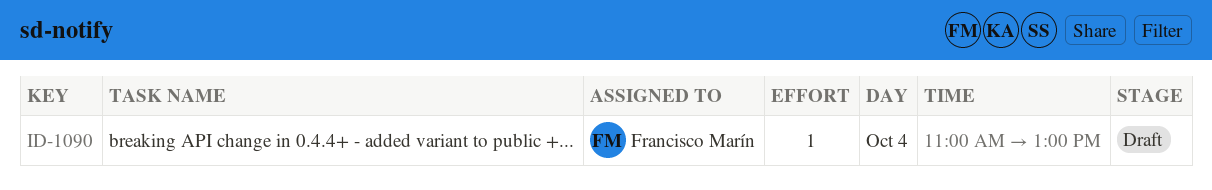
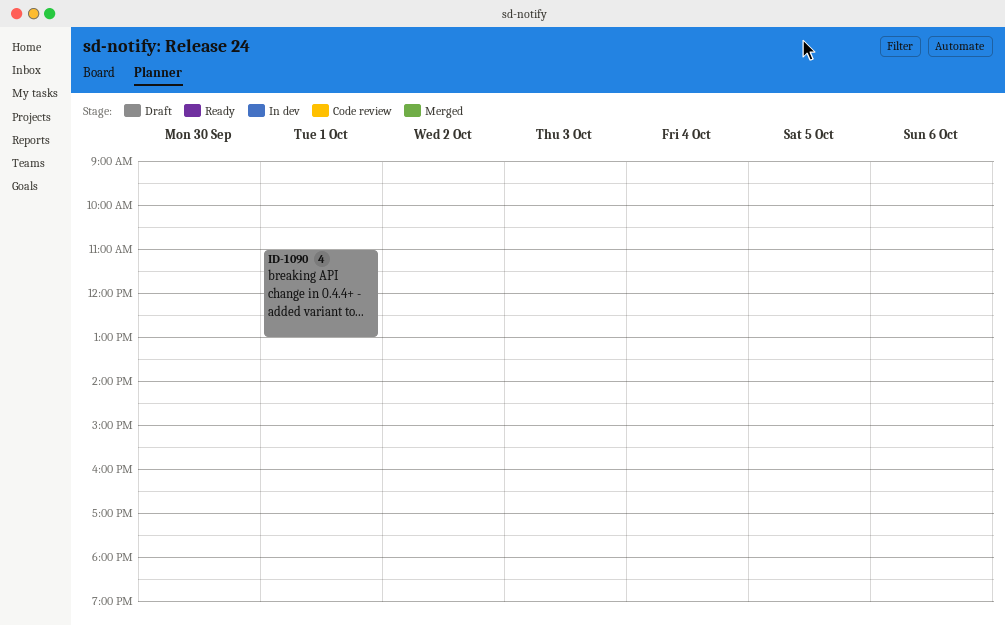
ID-1090, estimate: 1 -> 4
ID-1090, day: Oct 4 -> Oct 1

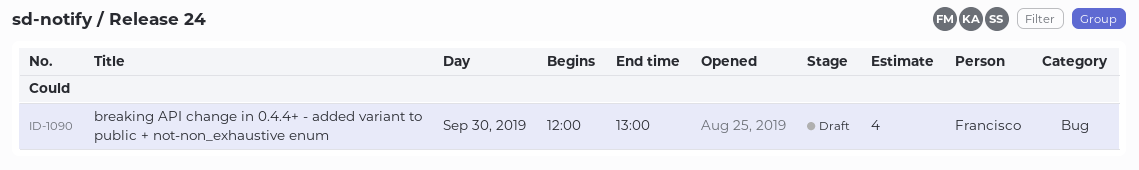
ID-1090, day: Oct 1 -> Sep 30
ID-1090, begins: 11:00 -> 12:00

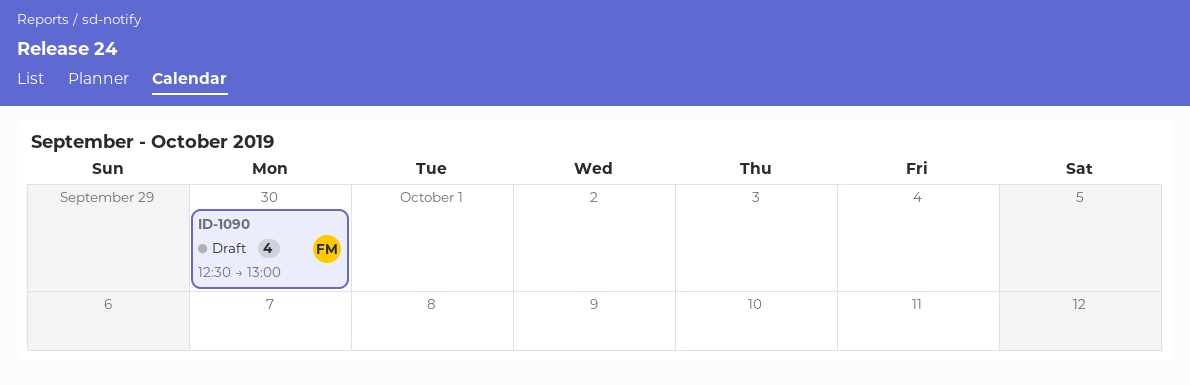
ID-1090, begins: 12:00 -> 12:30

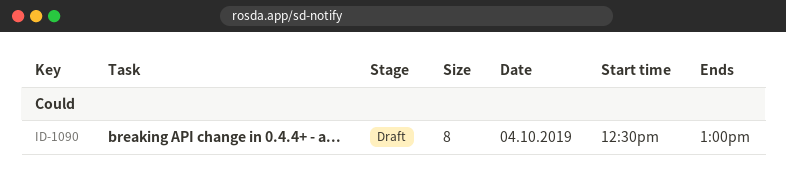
ID-1090, estimate: 4 -> 8
ID-1090, day: Sep 30 -> Oct 4

